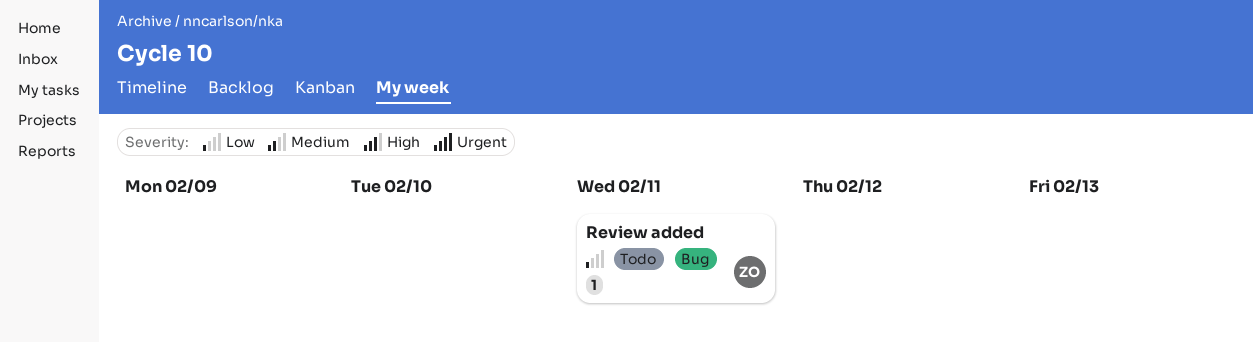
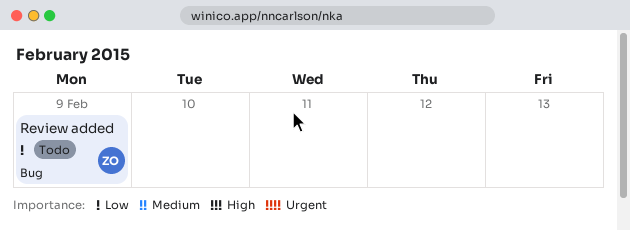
Review added, due: Feb 11 -> Feb 9

